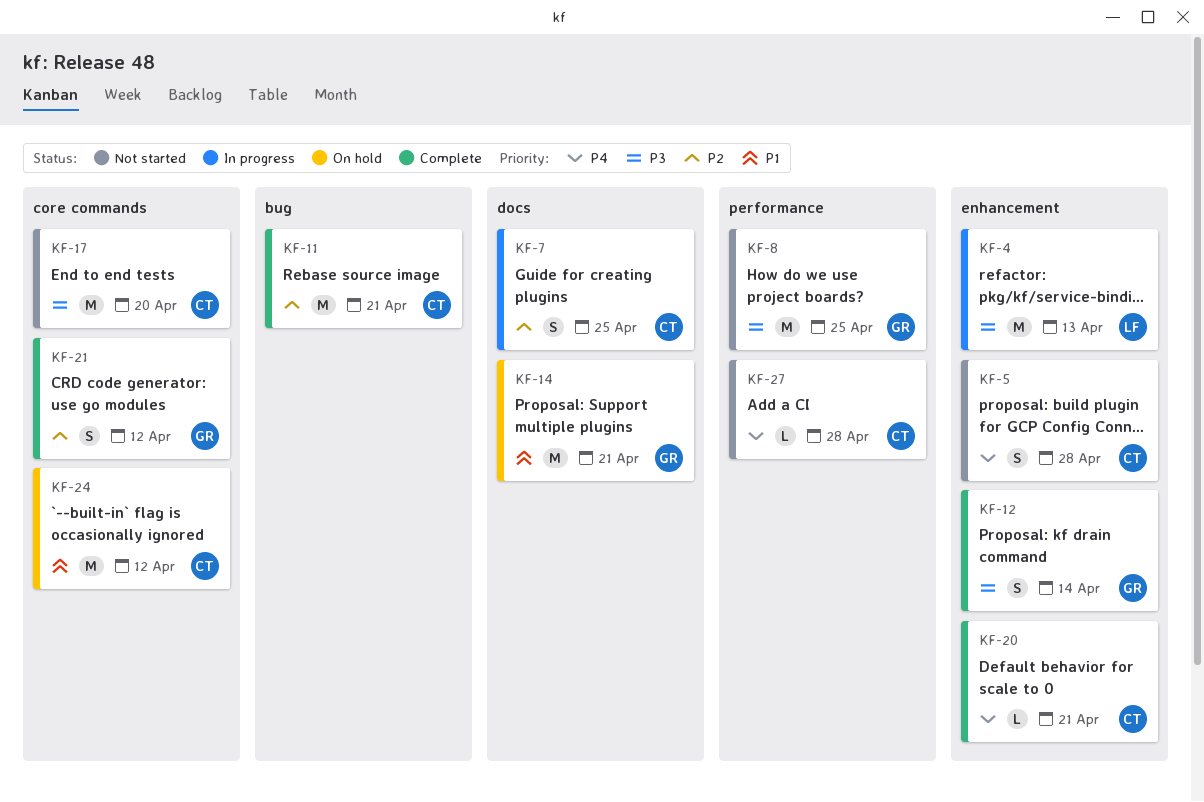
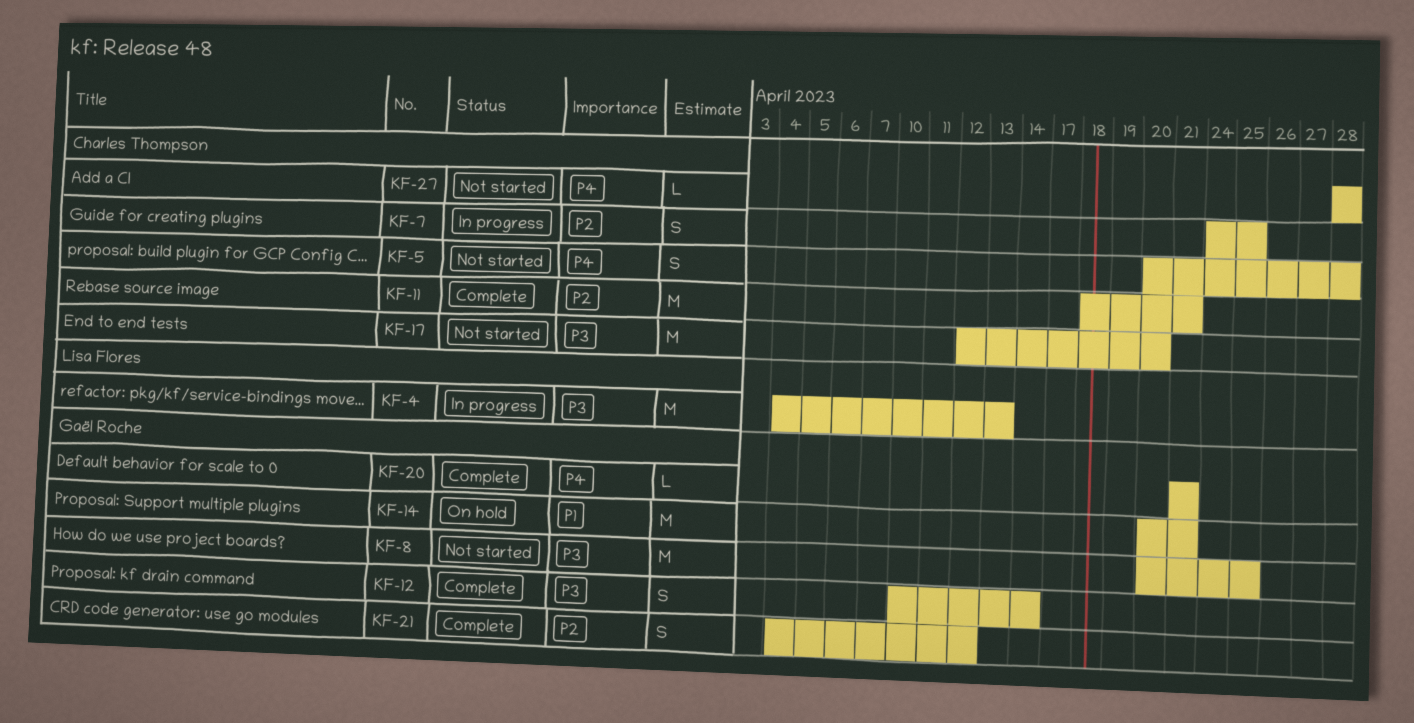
KF-20, owner: Charles Thompson -> Gaël Roche
KF-24: present -> none

